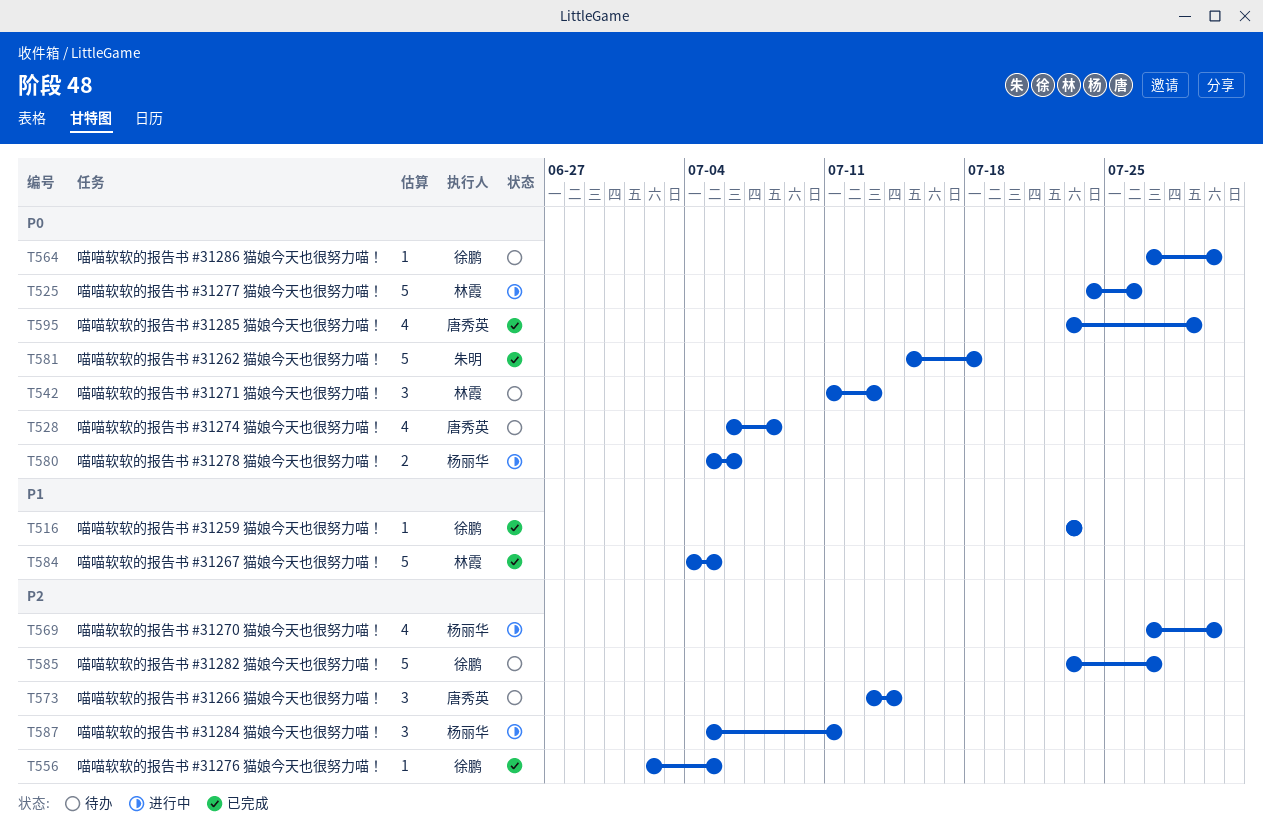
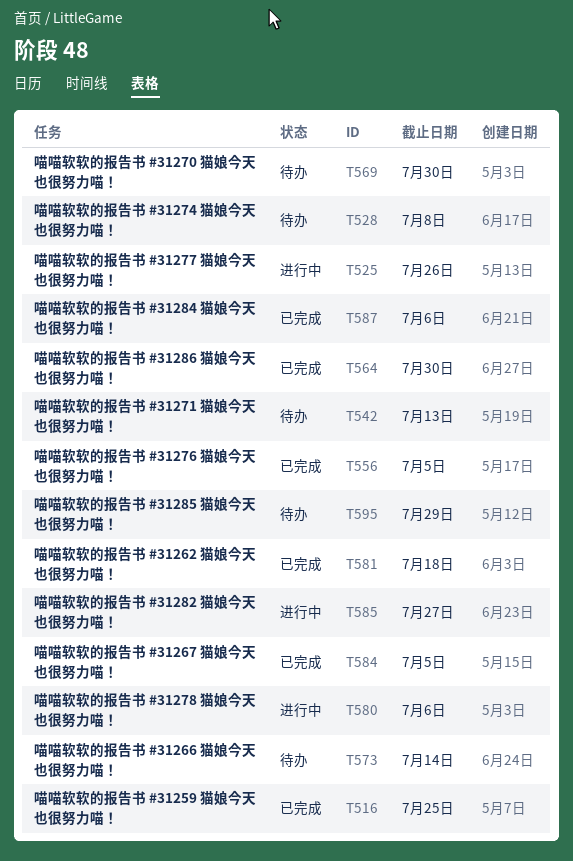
T516, due: Jul 23 -> Jul 25
T564, status: 待办 -> 已完成
T569, status: 进行中 -> 待办
T585, status: 待办 -> 进行中
T587, status: 进行中 -> 已完成
T587, due: Jul 11 -> Jul 6
T595, status: 已完成 -> 待办

